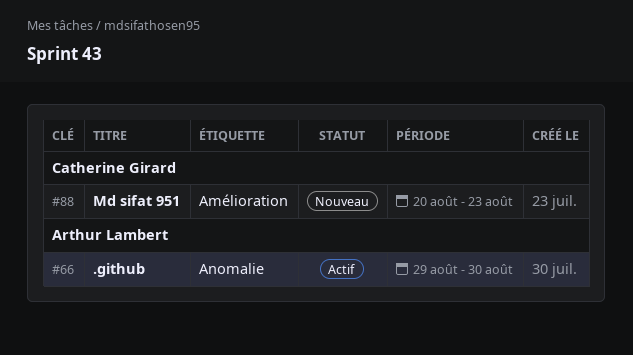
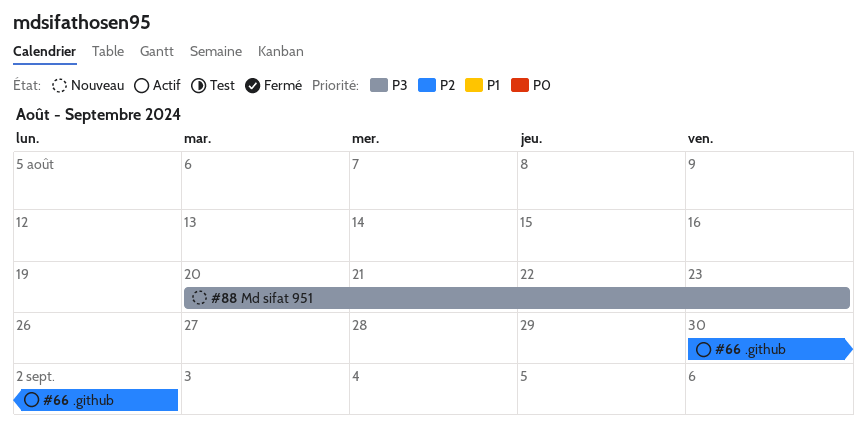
#66, start: Aug 29 -> Aug 30
#66, due: Aug 30 -> Sep 2

